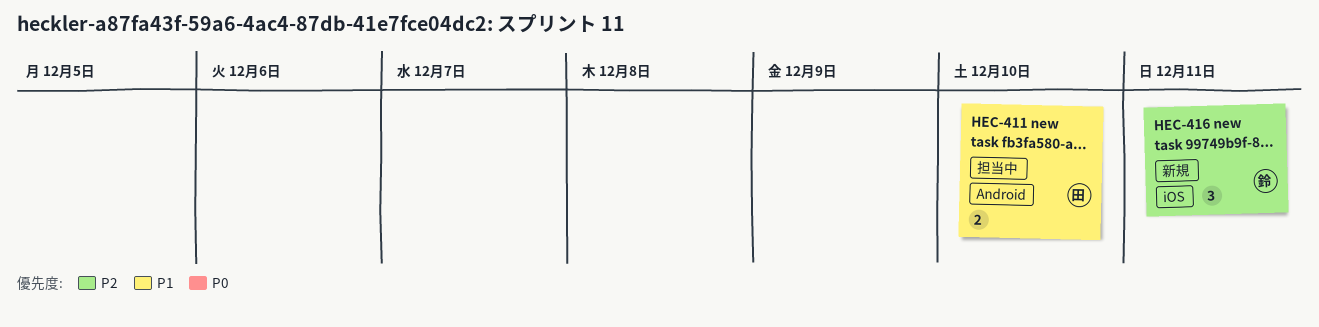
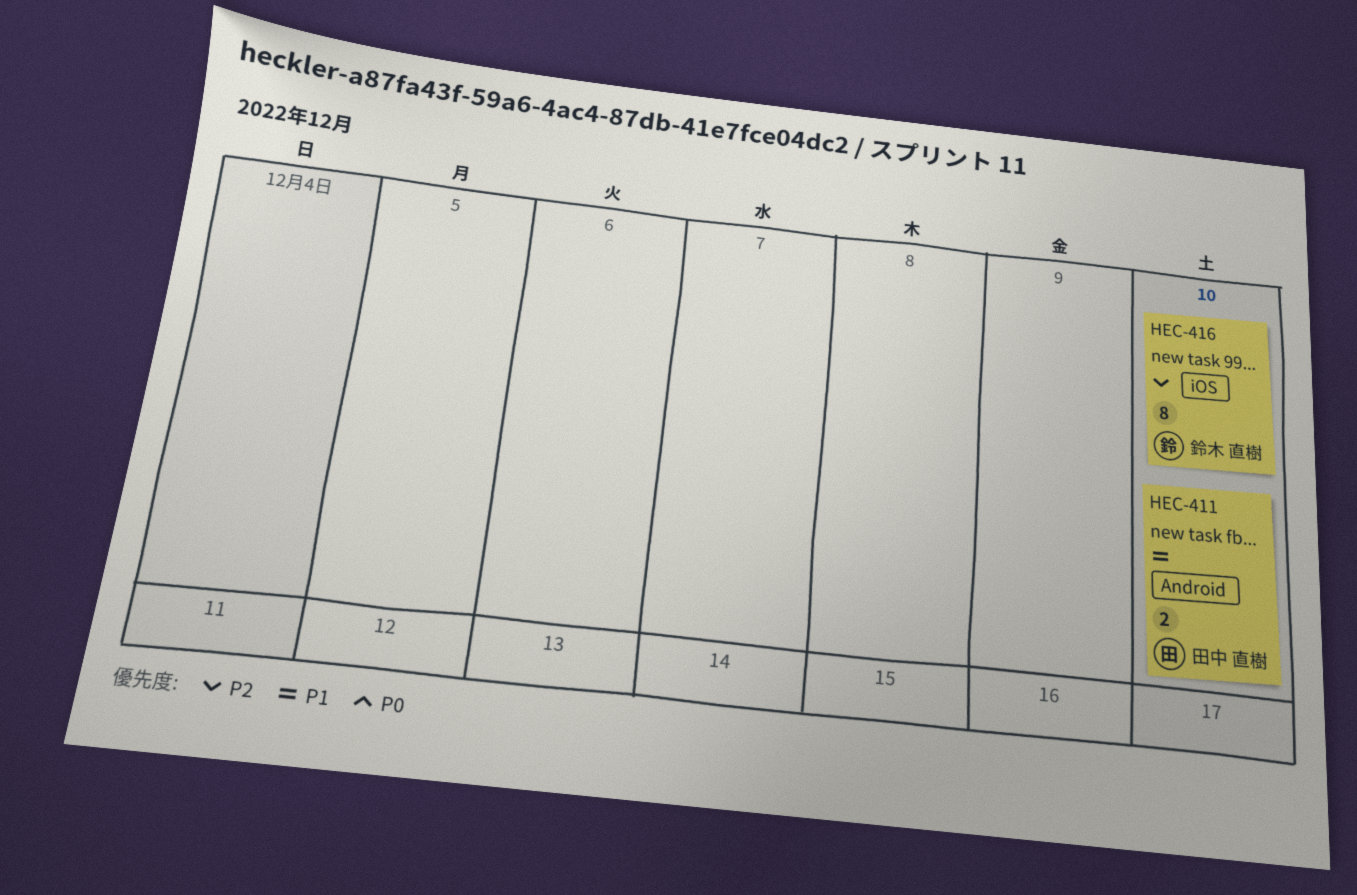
HEC-416, estimate: 3 -> 8
HEC-416, due: Dec 11 -> Dec 10

